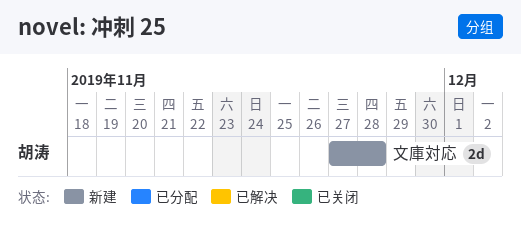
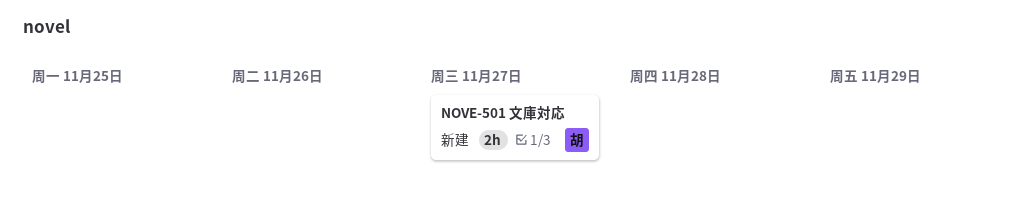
文庫対応, estimate: 2d -> 2h
文庫対応, due: Nov 28 -> Nov 27

